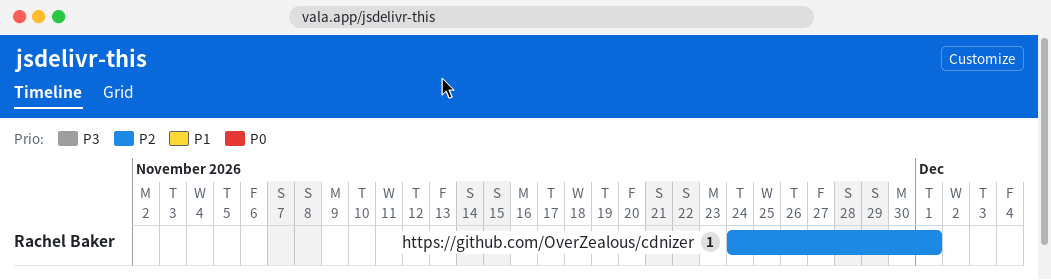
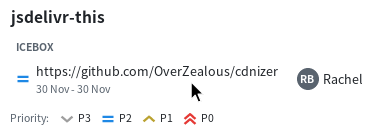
https://github.com/OverZealous/cdnizer, start: Nov 24 -> Nov 30
https://github.com/OverZealous/cdnizer, due: Dec 1 -> Nov 30

